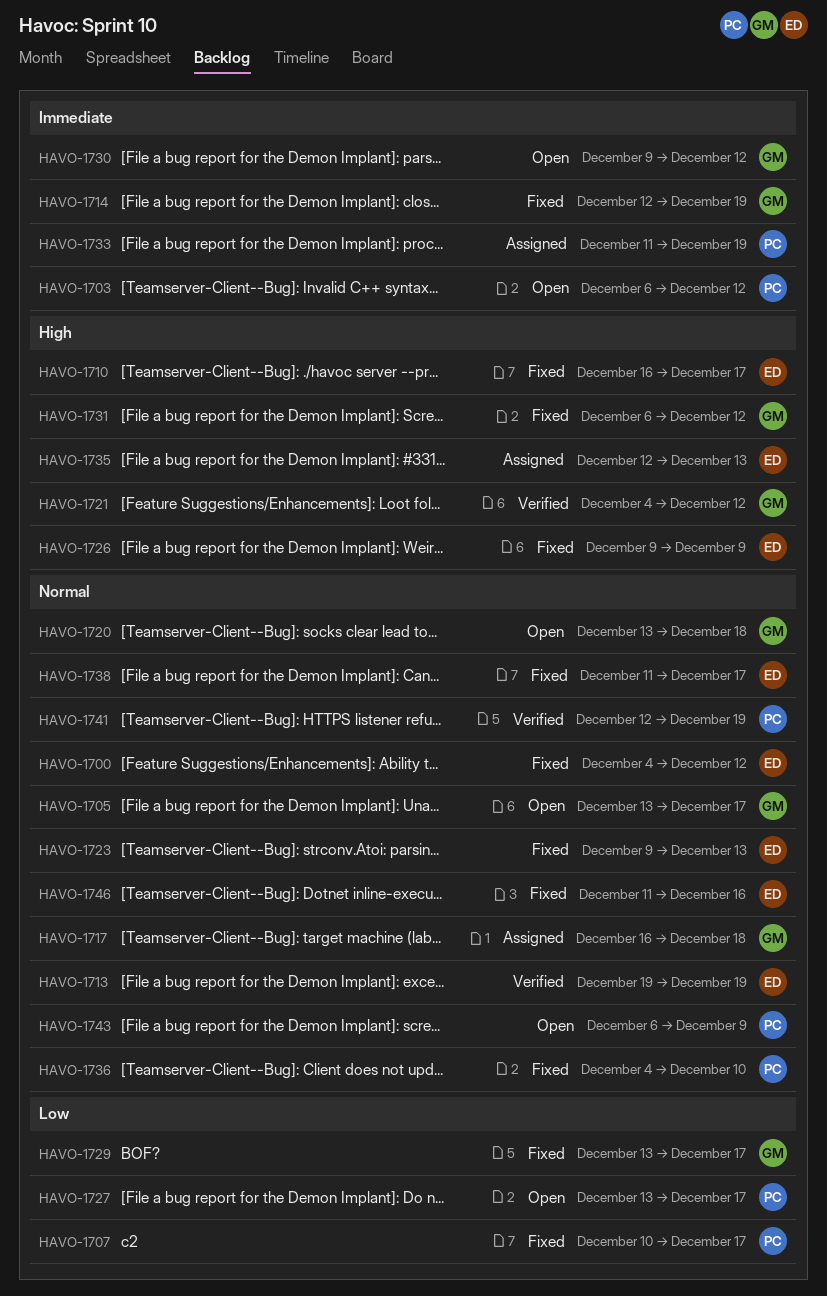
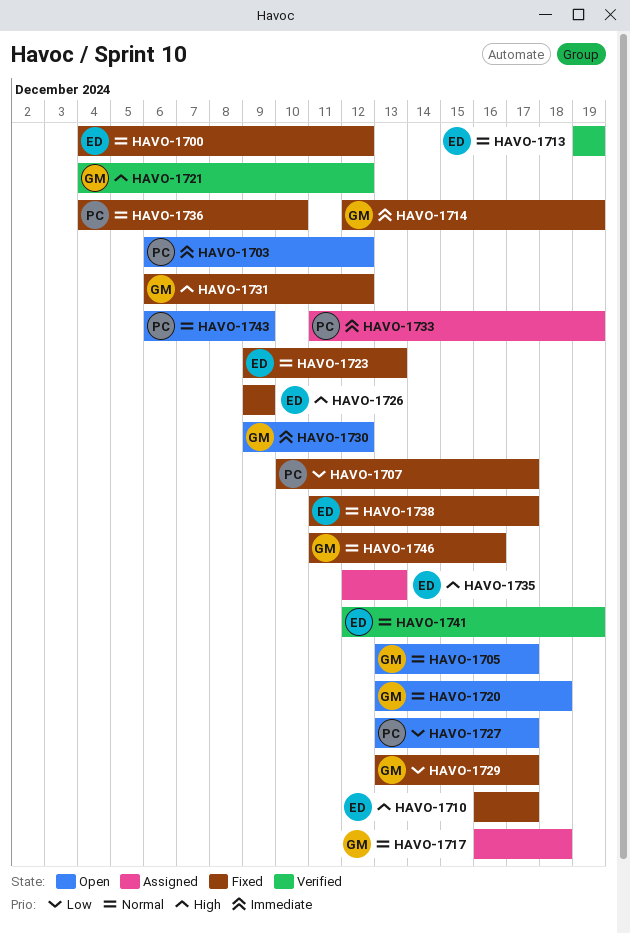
HAVO-1741, owner: PC -> ED
HAVO-1746, owner: ED -> GM

